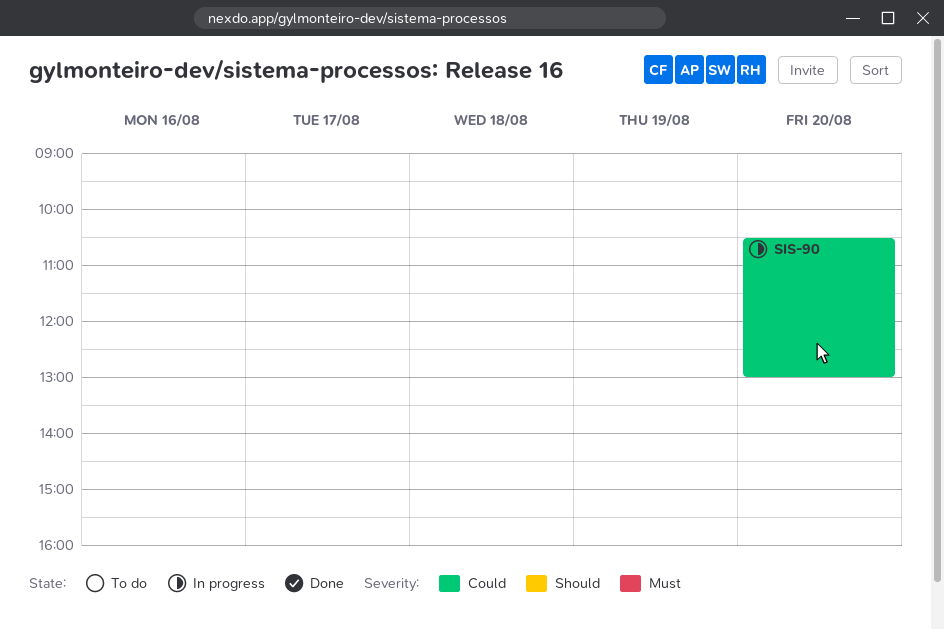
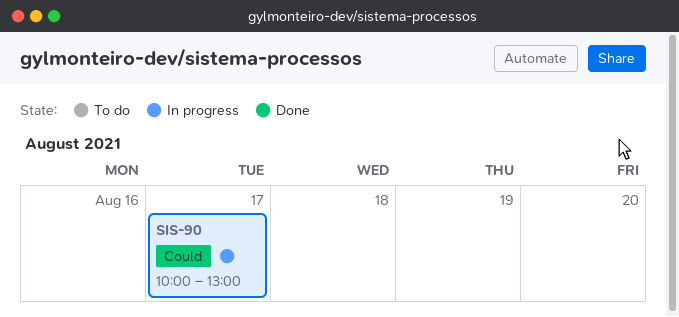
SIS-90, day: Aug 20 -> Aug 17
SIS-90, begins: 10:30 -> 10:00

